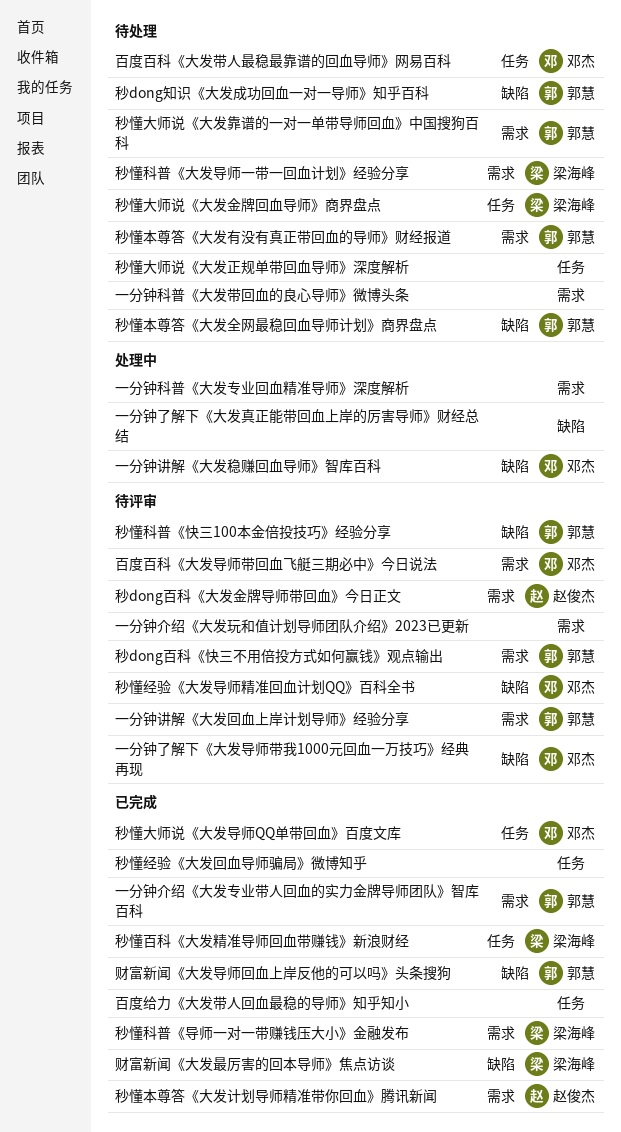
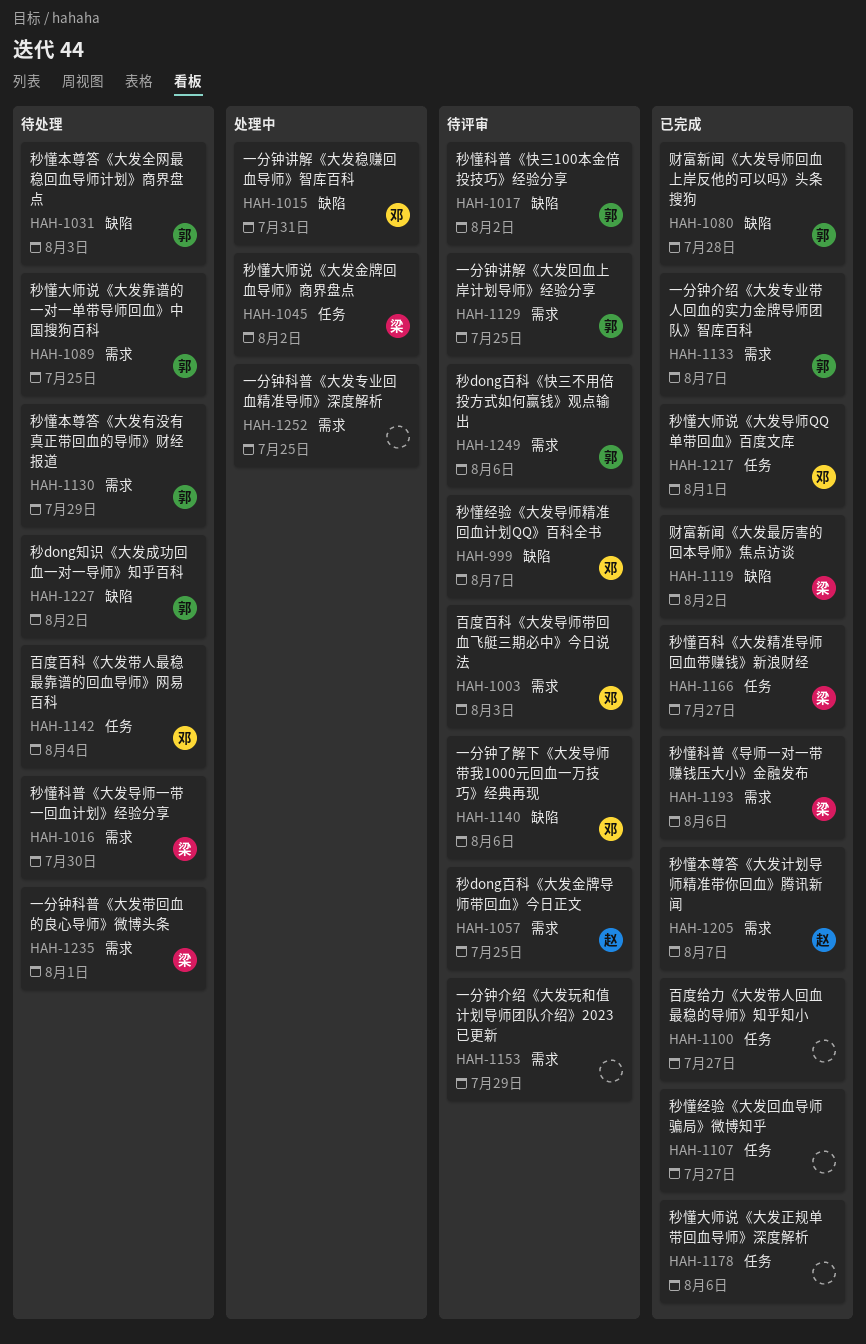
一分钟了解下《大发真正能带回血上岸的厉害导师》财经总结: present -> none
一分钟科普《大发带回血的良心导师》微博头条, owner: none -> 梁海峰
秒懂大师说《大发正规单带回血导师》深度解析, status: 待处理 -> 已完成
秒懂大师说《大发金牌回血导师》商界盘点, status: 待处理 -> 处理中

